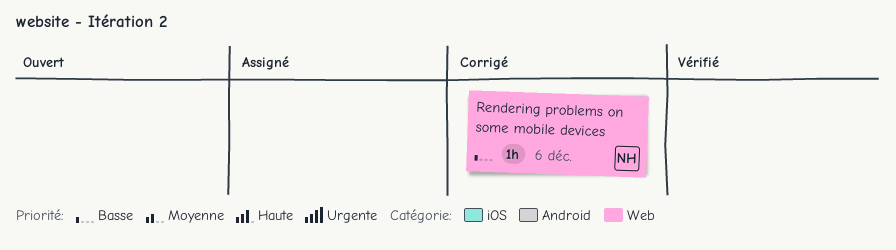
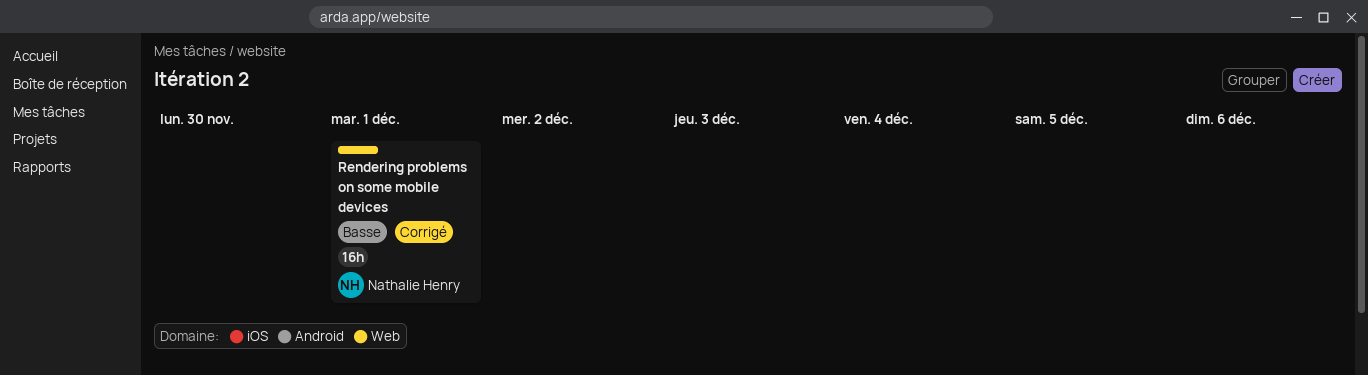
Rendering problems on some mobile devices, estimate: 1h -> 16h
Rendering problems on some mobile devices, due: Dec 6 -> Dec 1

